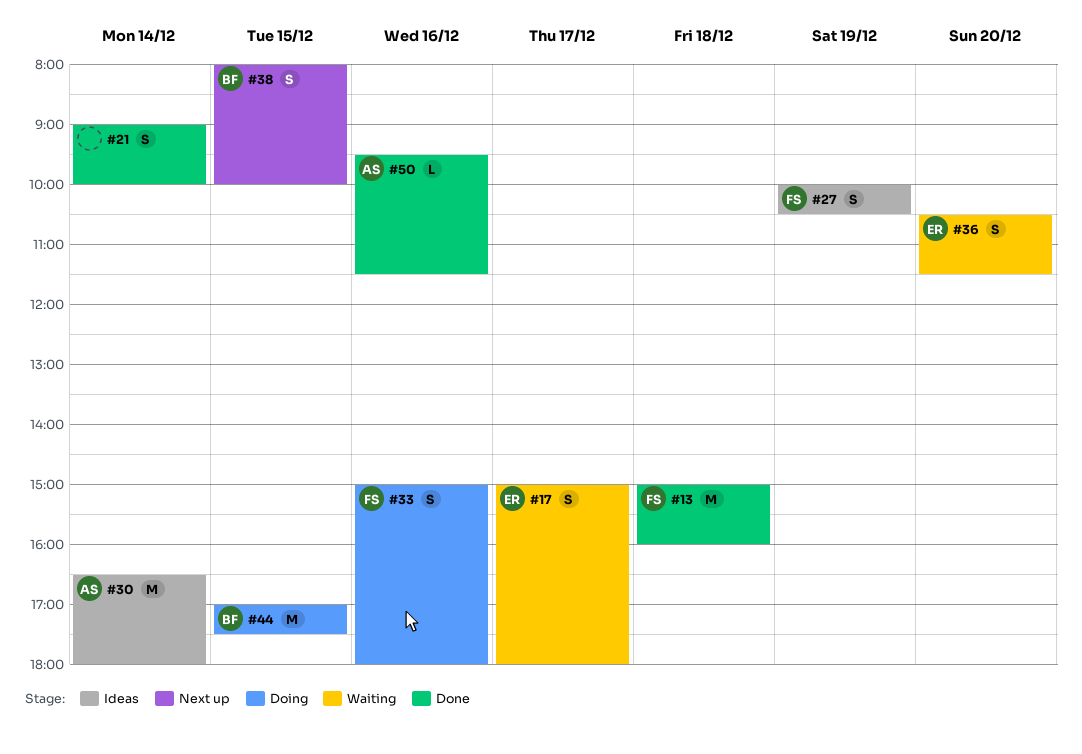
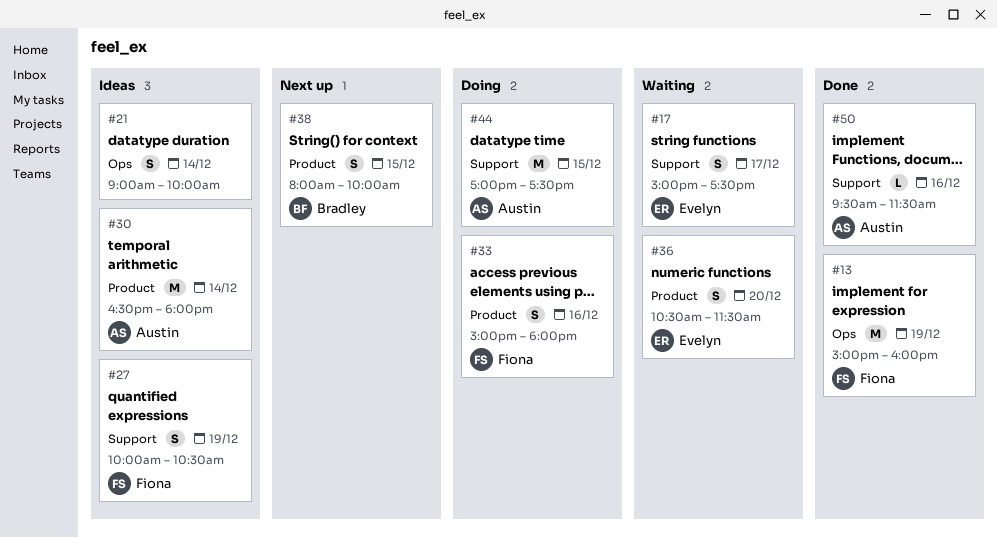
#13, day: Dec 18 -> Dec 19
#17, ends: 18:00 -> 17:30
#21, status: Done -> Ideas
#44, owner: Bradley -> Austin

